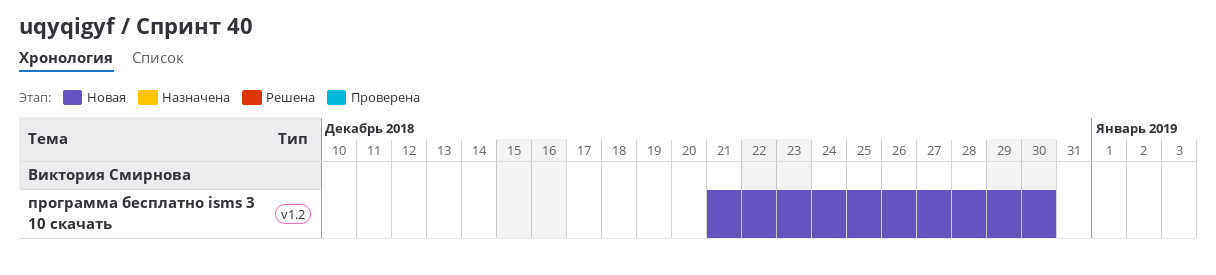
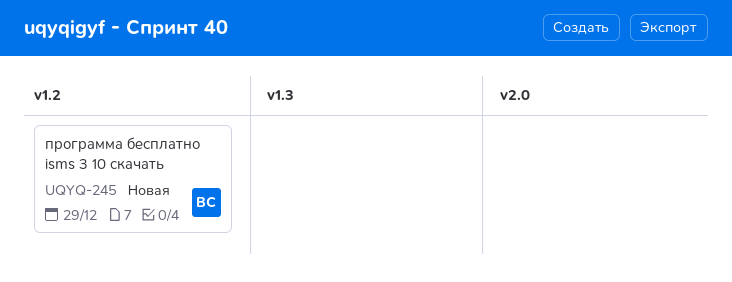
программа бесплатно isms 3 10 скачать, due: Dec 30 -> Dec 29

